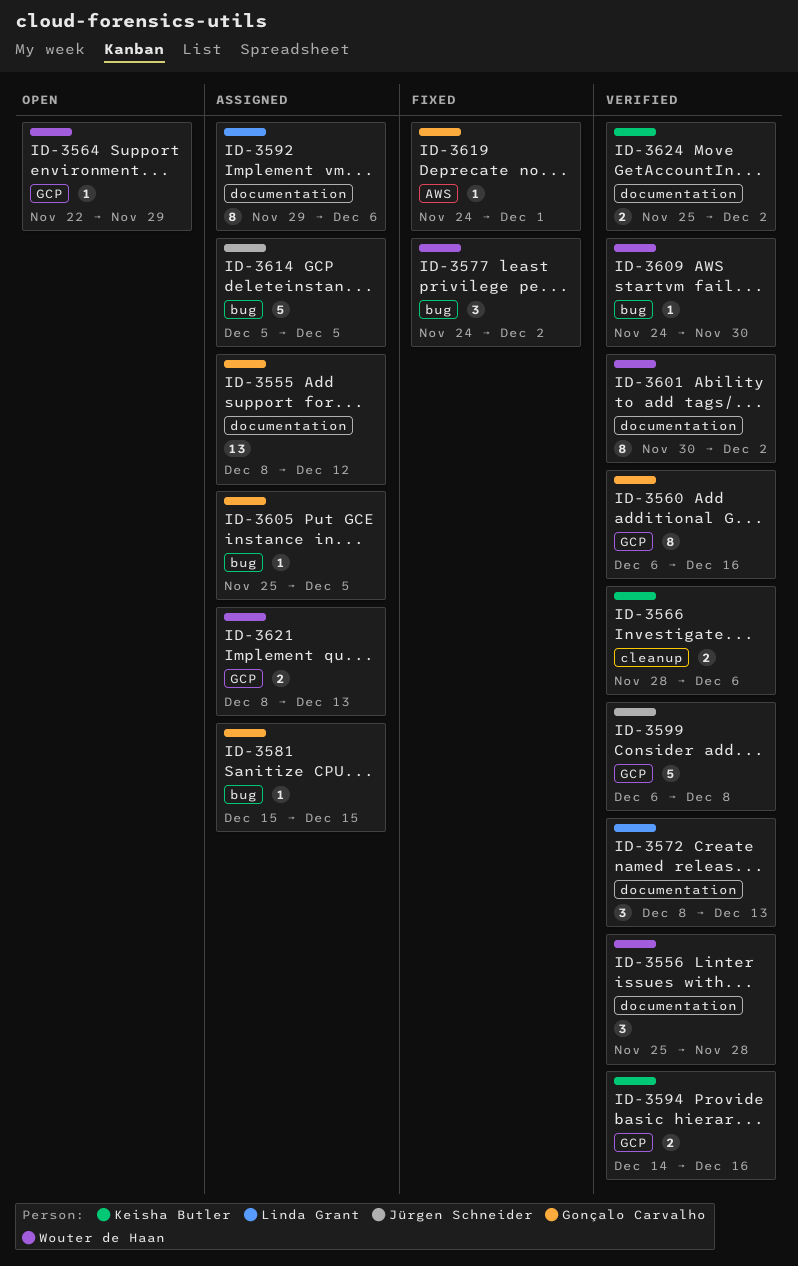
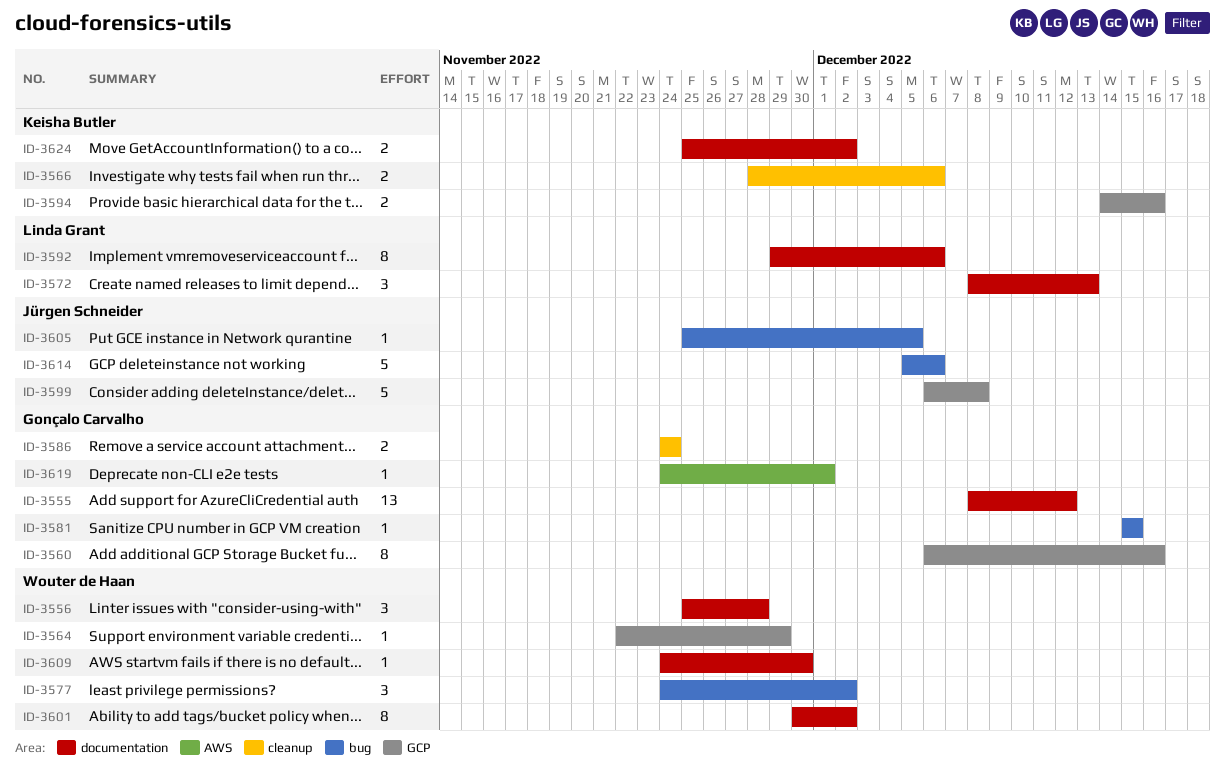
ID-3586: none -> present
ID-3605, owner: Gonçalo Carvalho -> Jürgen Schneider
ID-3609, label: bug -> documentation
ID-3614, due: Dec 5 -> Dec 6
ID-3621: present -> none

